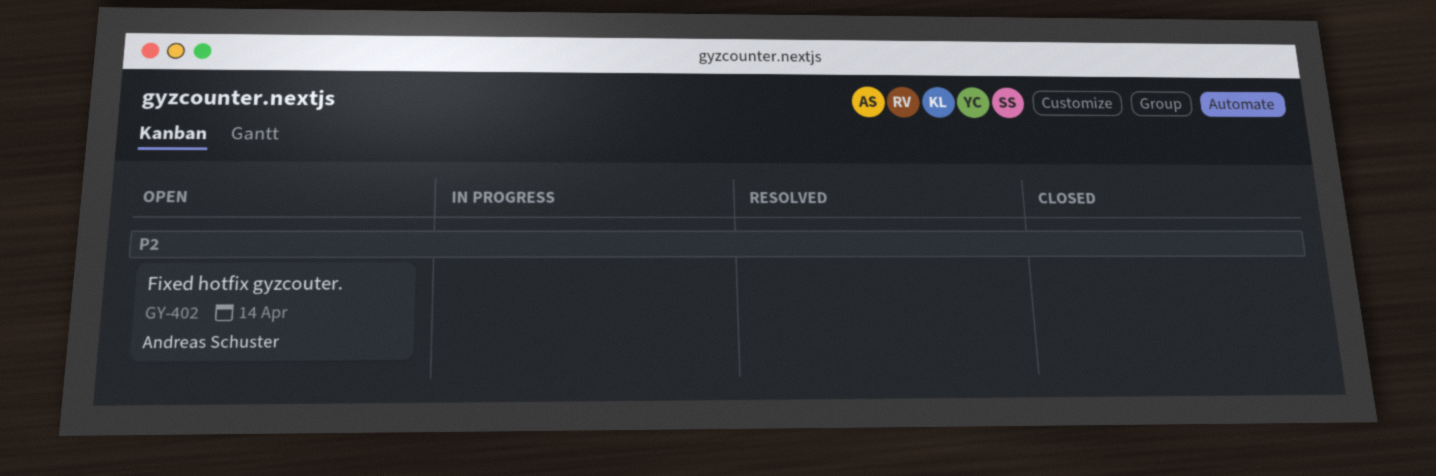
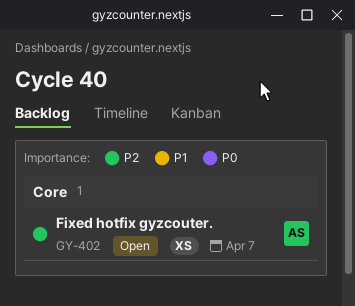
GY-402, due: Apr 14 -> Apr 7

